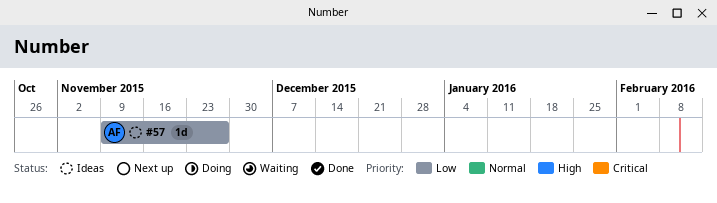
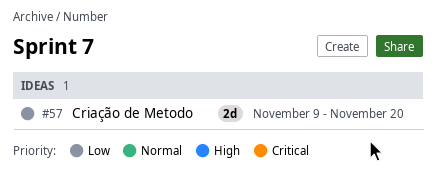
#57, estimate: 1d -> 2d
#57, due: Nov 27 -> Nov 20

